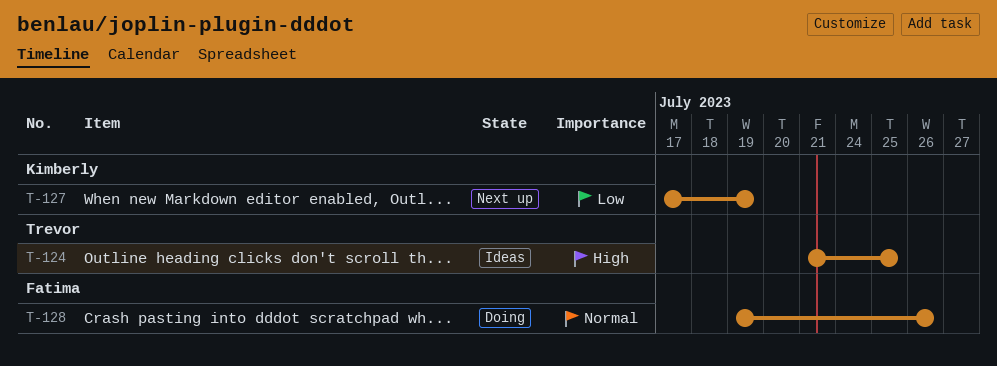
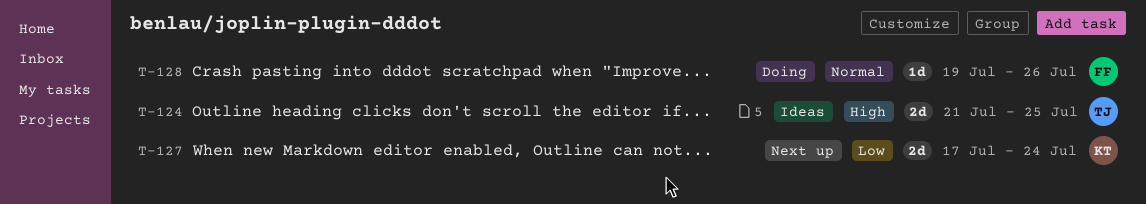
T-127, due: Jul 19 -> Jul 24

